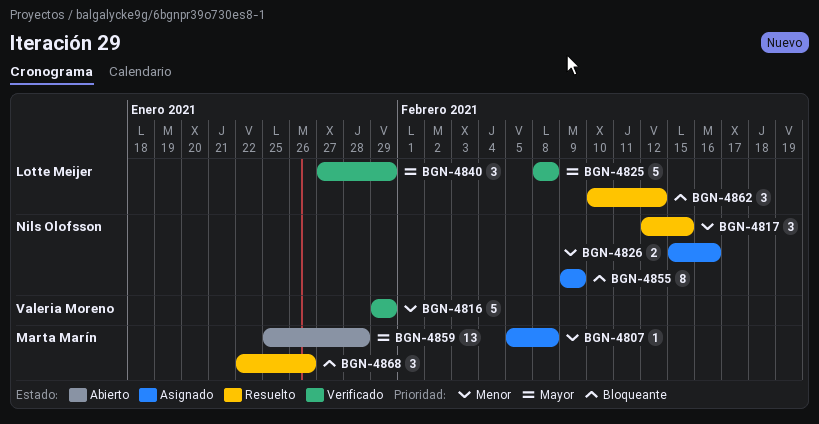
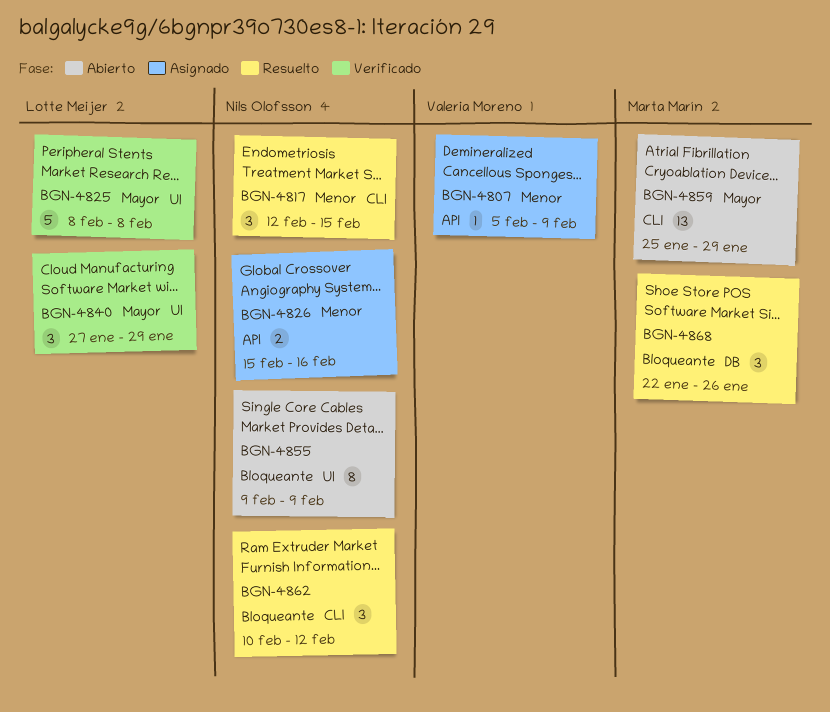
BGN-4807, owner: Marta Marín -> Valeria Moreno
BGN-4807, due: Feb 8 -> Feb 9
BGN-4816: present -> none
BGN-4855, status: Asignado -> Abierto
BGN-4859, due: Jan 28 -> Jan 29
BGN-4862, owner: Lotte Meijer -> Nils Olofsson

